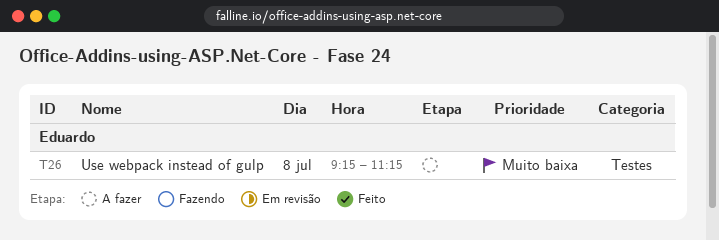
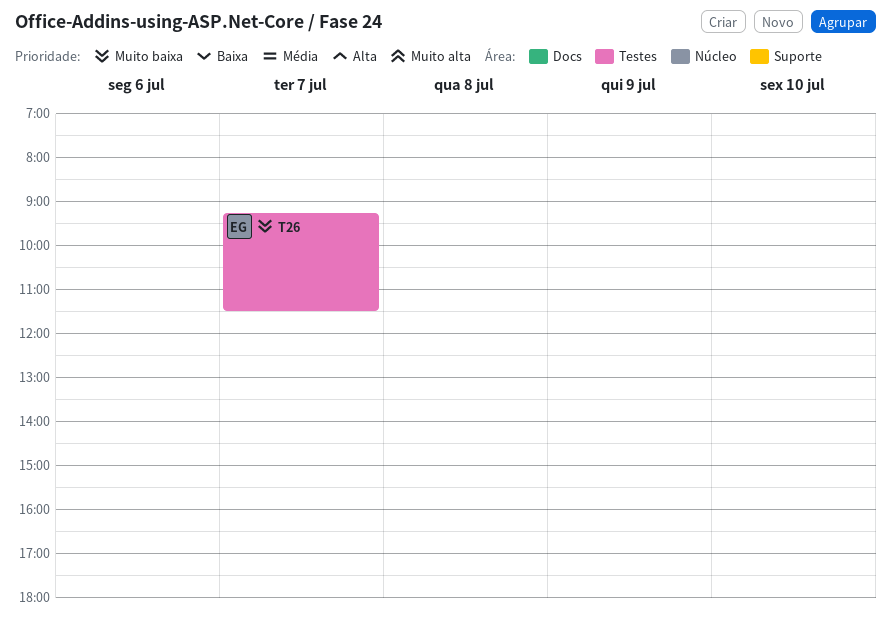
T26, day: Jul 8 -> Jul 7
T26, ends: 11:15 -> 11:30

